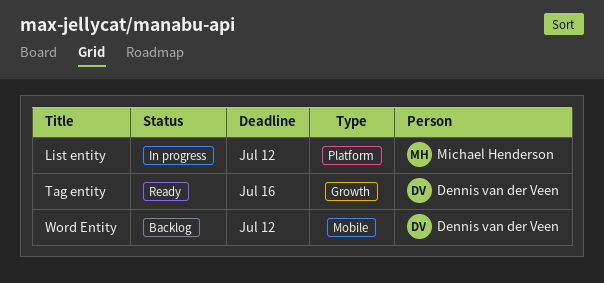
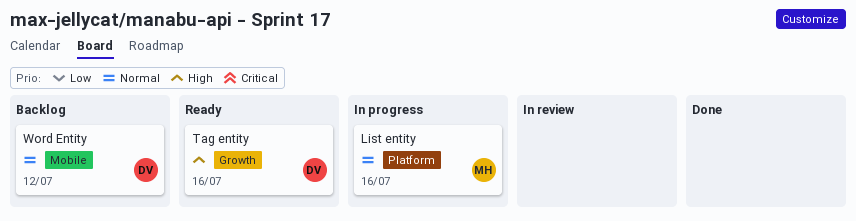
List entity, due: Jul 12 -> Jul 16

